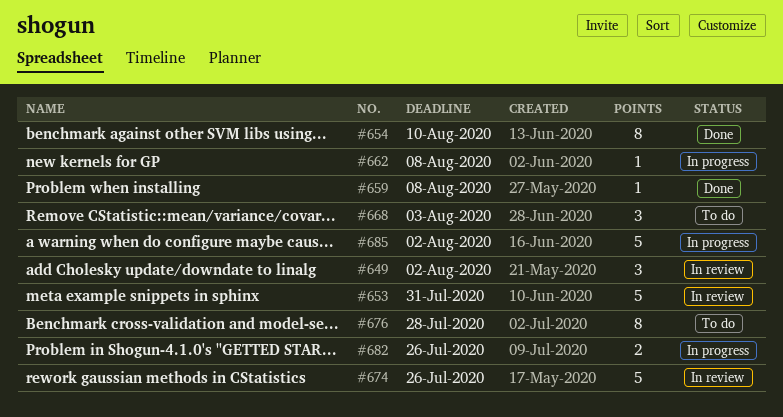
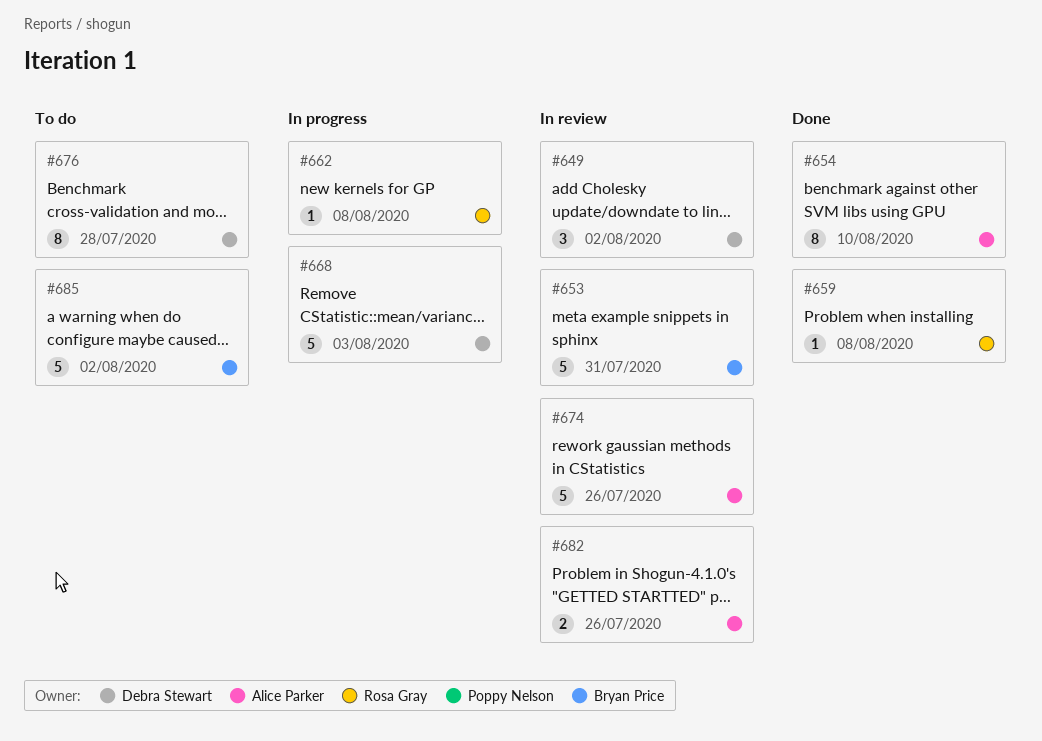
#668, status: To do -> In progress
#668, estimate: 3 -> 5
#682, status: In progress -> In review
#685, status: In progress -> To do

